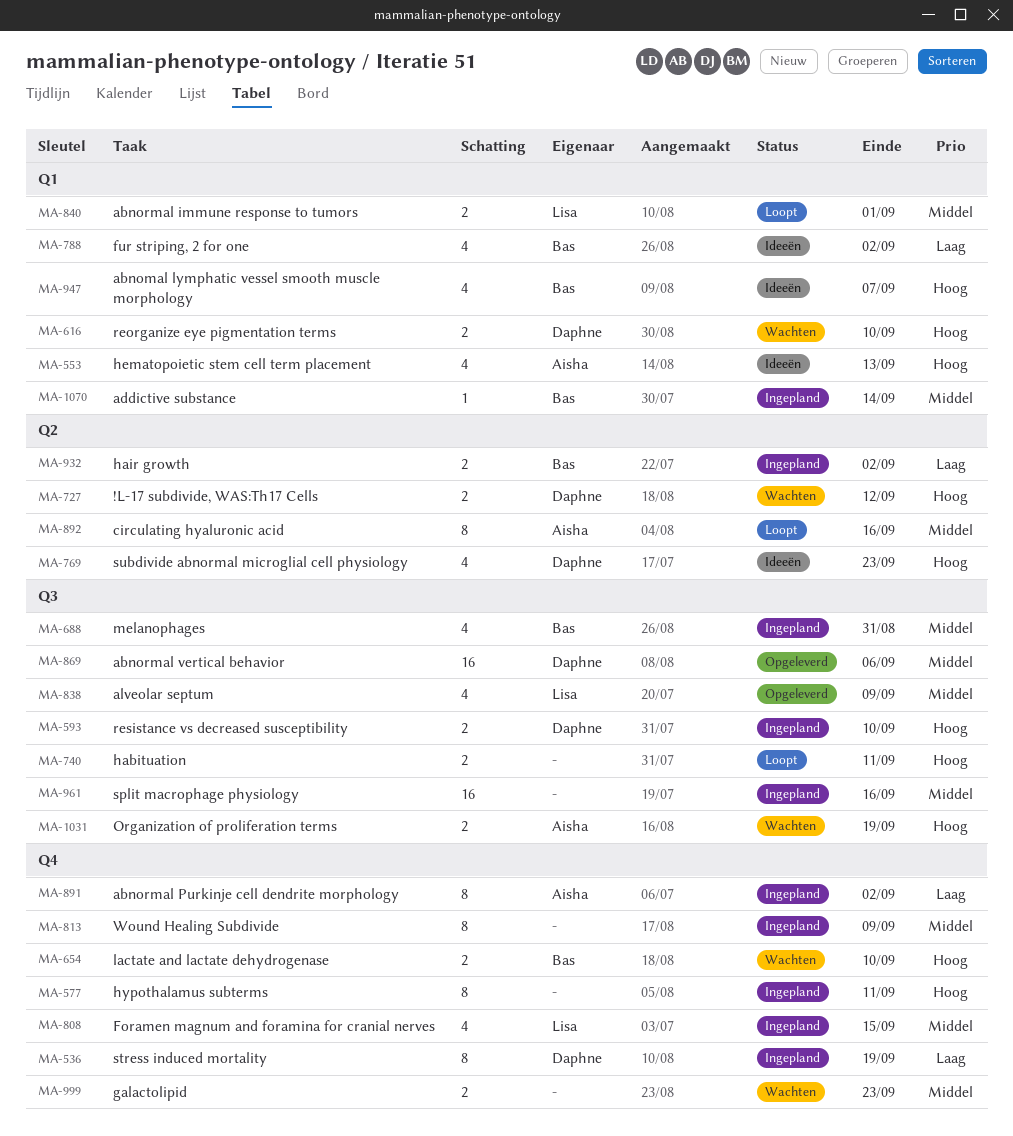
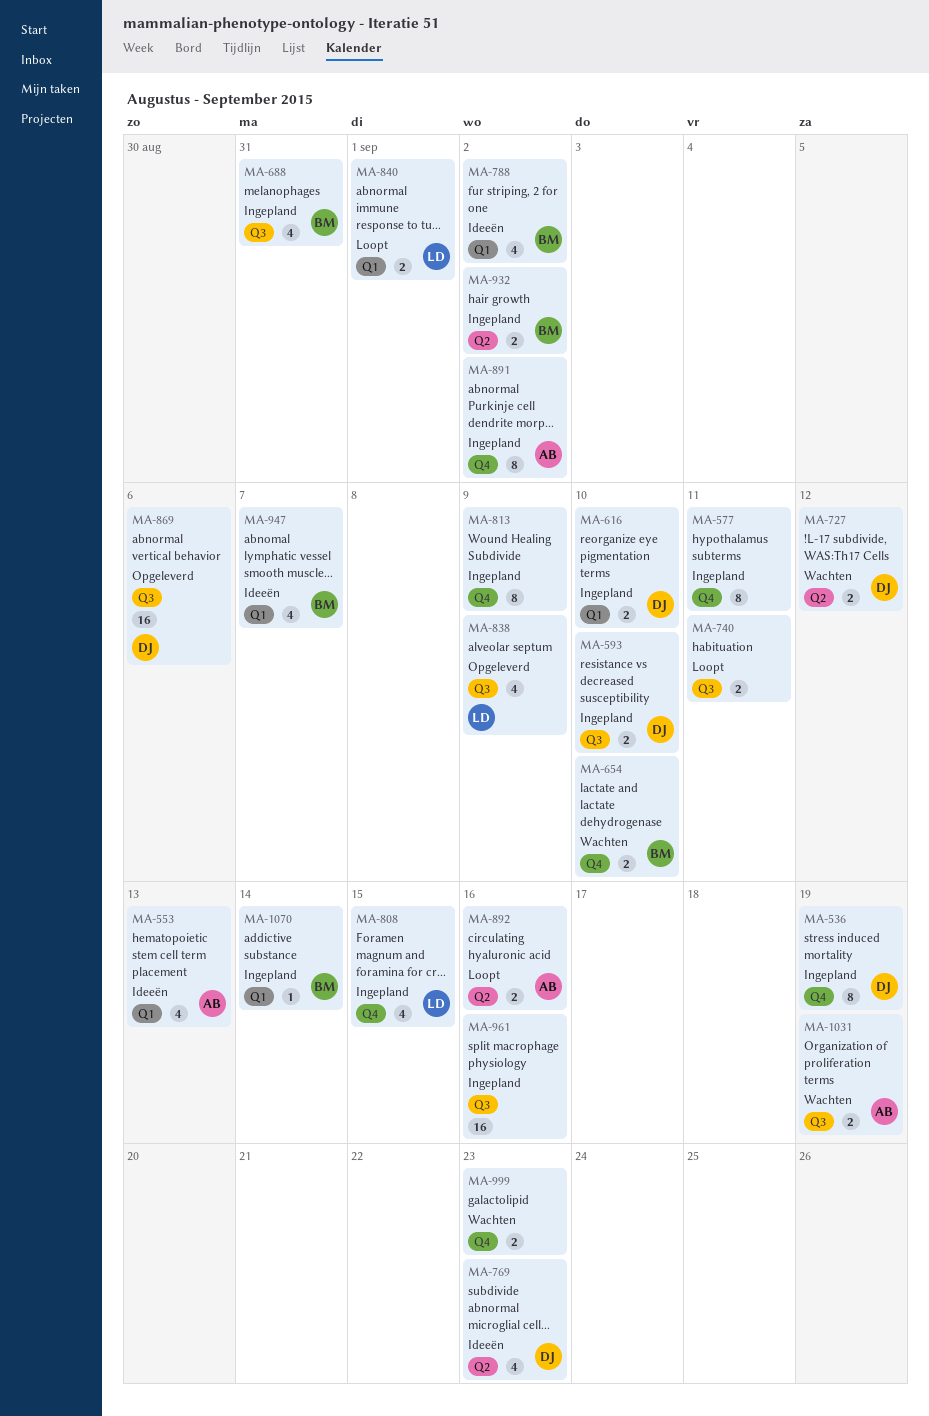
MA-616, status: Wachten -> Ingepland
MA-892, estimate: 8 -> 2

